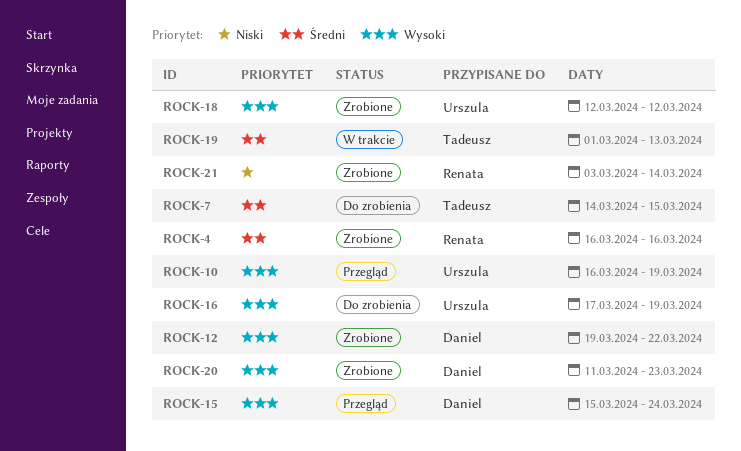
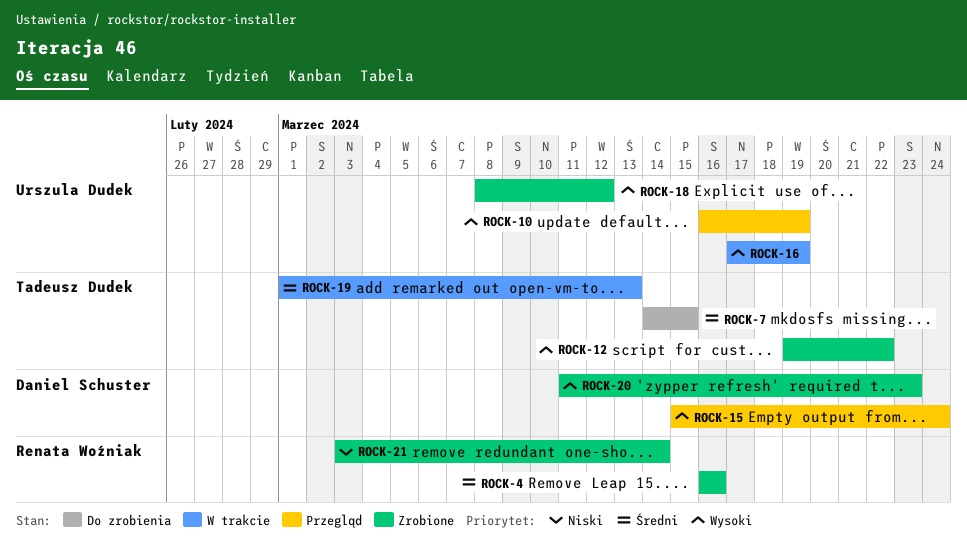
ROCK-12, owner: Daniel Schuster -> Tadeusz Dudek
ROCK-16, status: Do zrobienia -> W trakcie
ROCK-18, start: Mar 12 -> Mar 8

